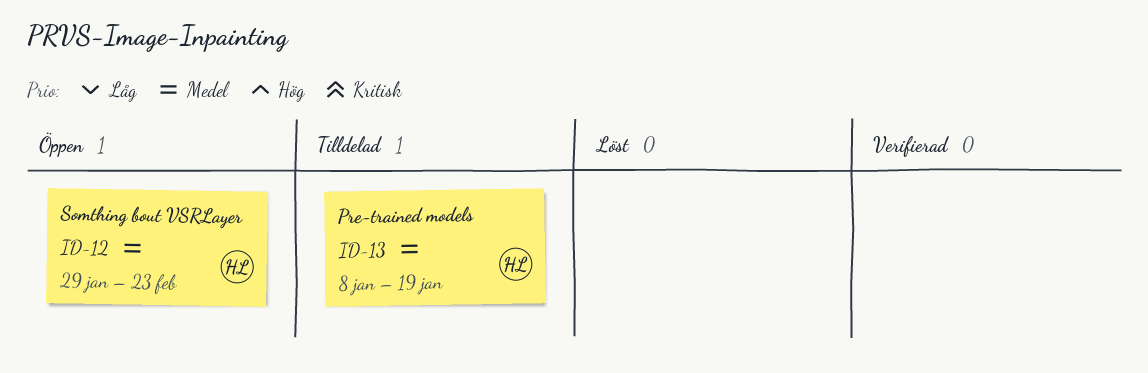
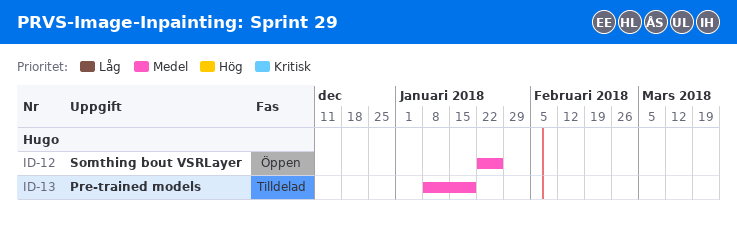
ID-12, start: Jan 29 -> Jan 22
ID-12, due: Feb 23 -> Jan 26

